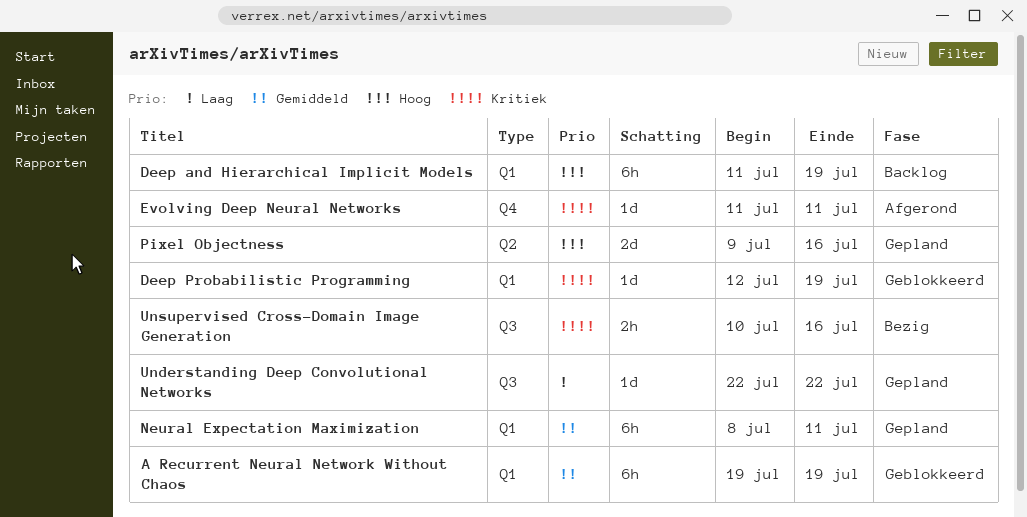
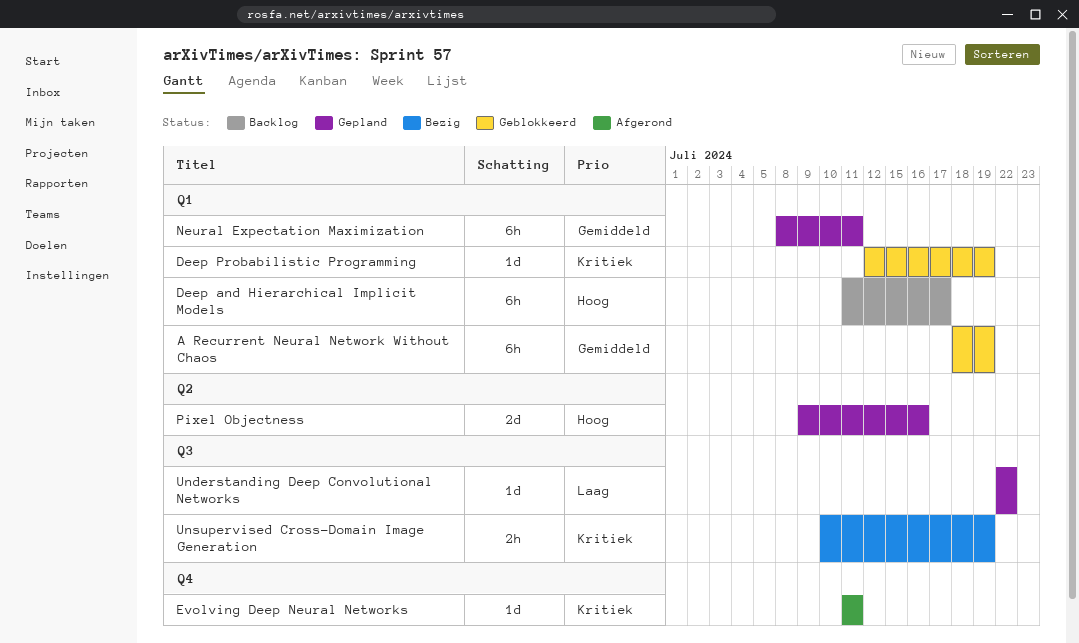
A Recurrent Neural Network Without Chaos, start: Jul 19 -> Jul 18
Deep and Hierarchical Implicit Models, due: Jul 19 -> Jul 17
Unsupervised Cross-Domain Image Generation, due: Jul 16 -> Jul 19

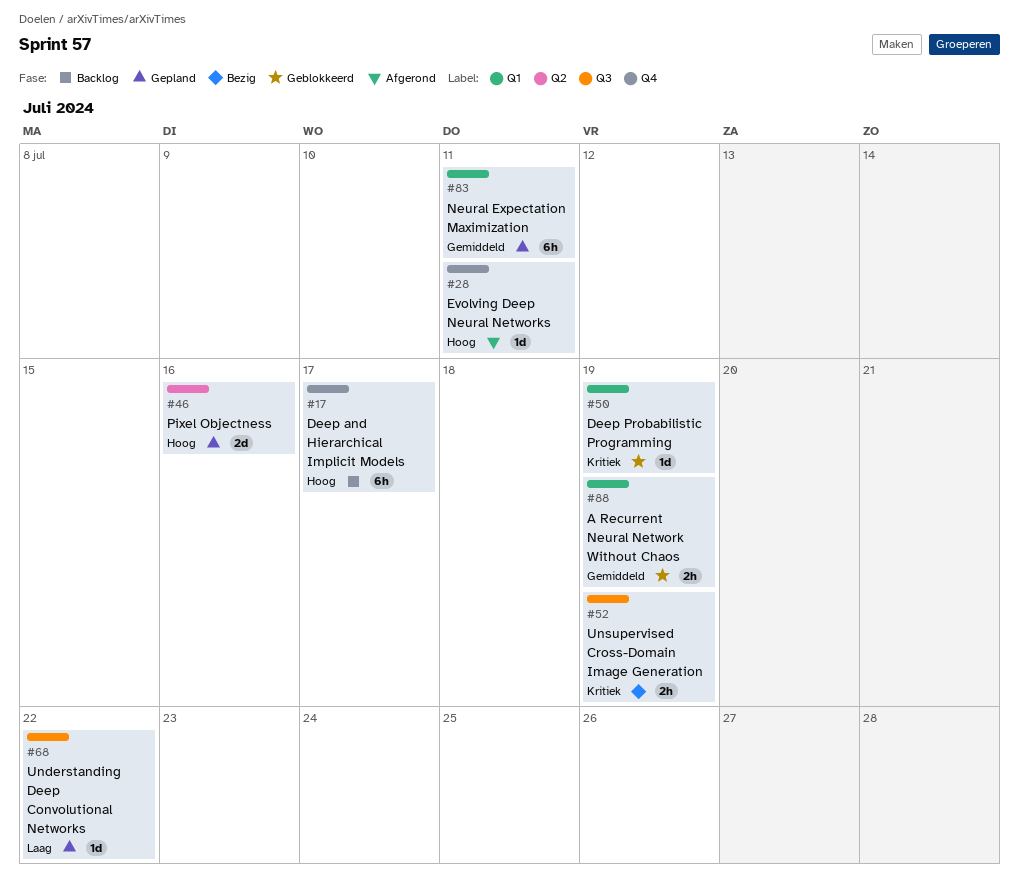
A Recurrent Neural Network Without Chaos, estimate: 6h -> 2h
Deep and Hierarchical Implicit Models, label: Q1 -> Q4
Evolving Deep Neural Networks, priority: Kritiek -> Hoog

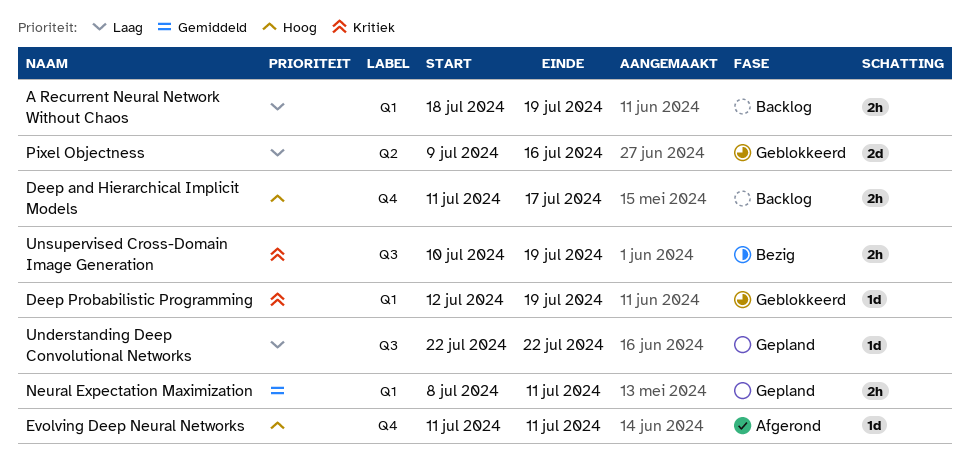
A Recurrent Neural Network Without Chaos, status: Geblokkeerd -> Backlog
A Recurrent Neural Network Without Chaos, priority: Gemiddeld -> Laag
Deep and Hierarchical Implicit Models, estimate: 6h -> 2h
Neural Expectation Maximization, estimate: 6h -> 2h
Pixel Objectness, status: Gepland -> Geblokkeerd
Pixel Objectness, priority: Hoog -> Laag

